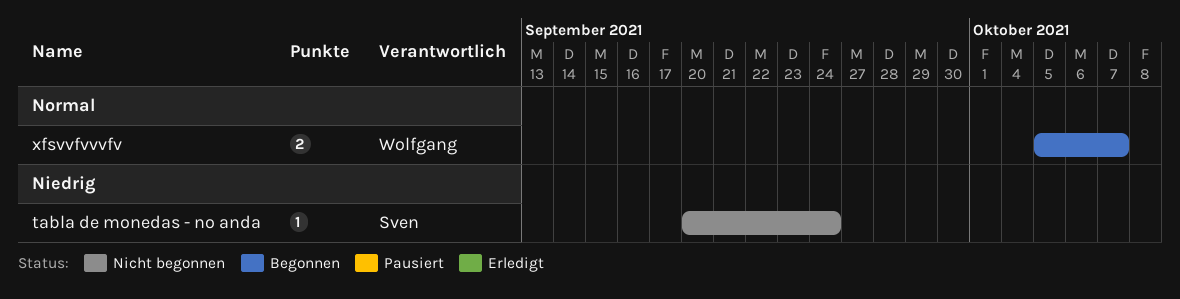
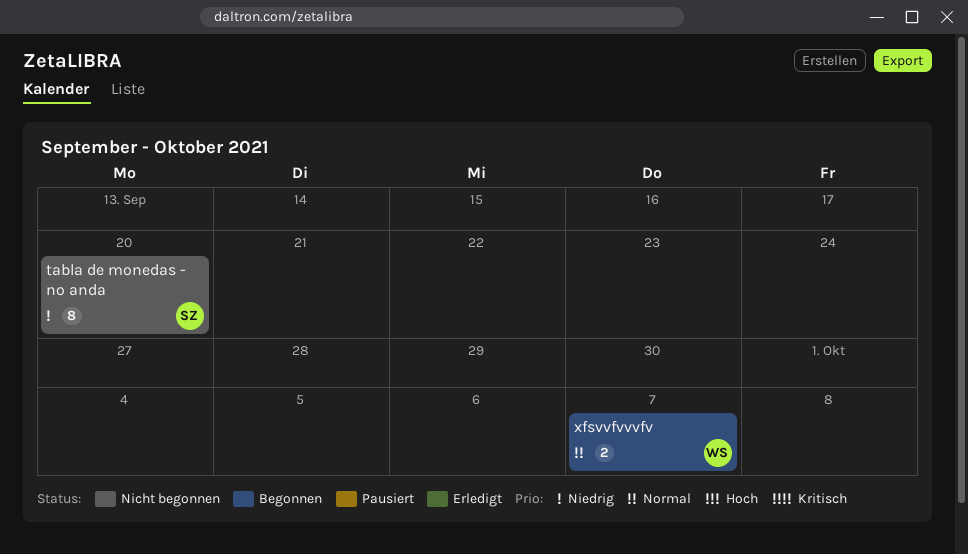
tabla de monedas - no anda, estimate: 1 -> 8
tabla de monedas - no anda, due: Sep 24 -> Sep 20

